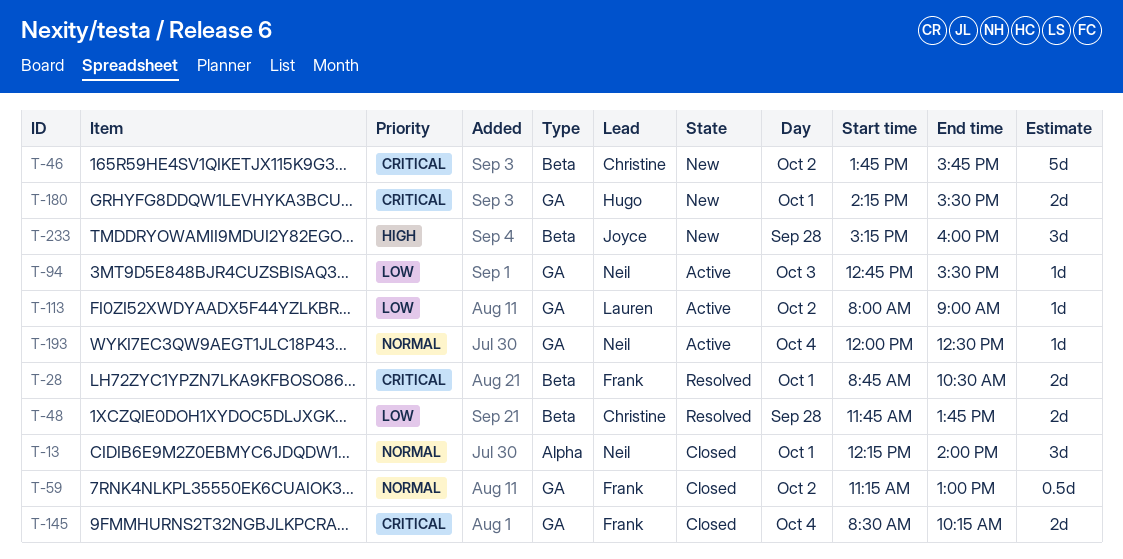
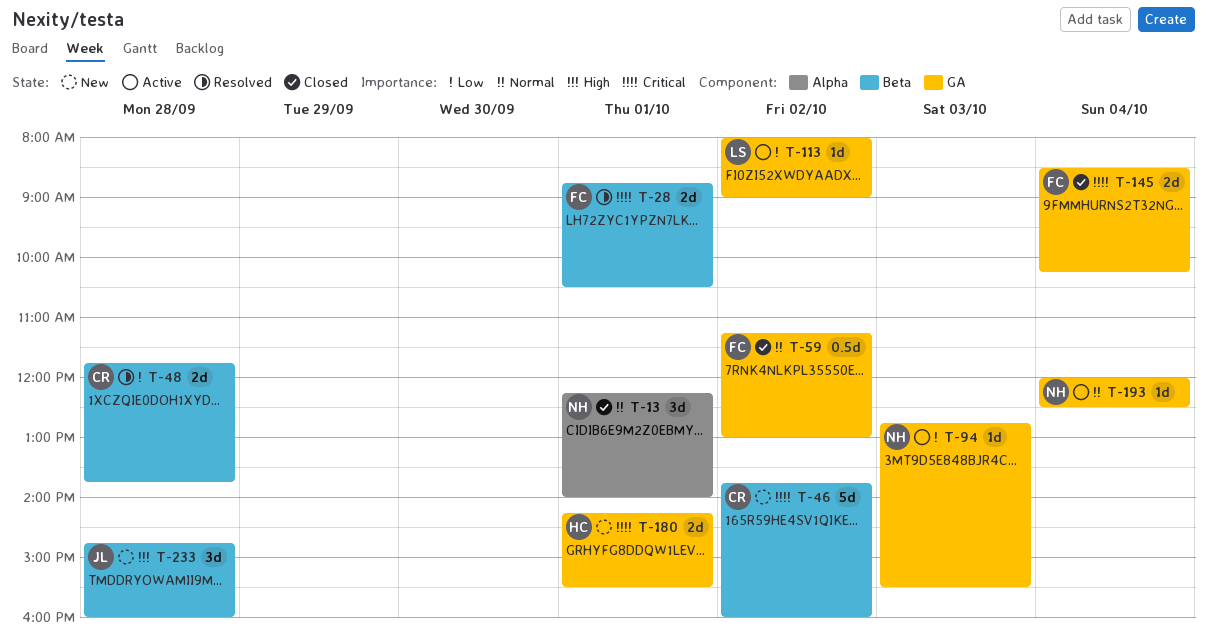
T-46, ends: 15:45 -> 16:00
T-233, begins: 15:15 -> 14:45

